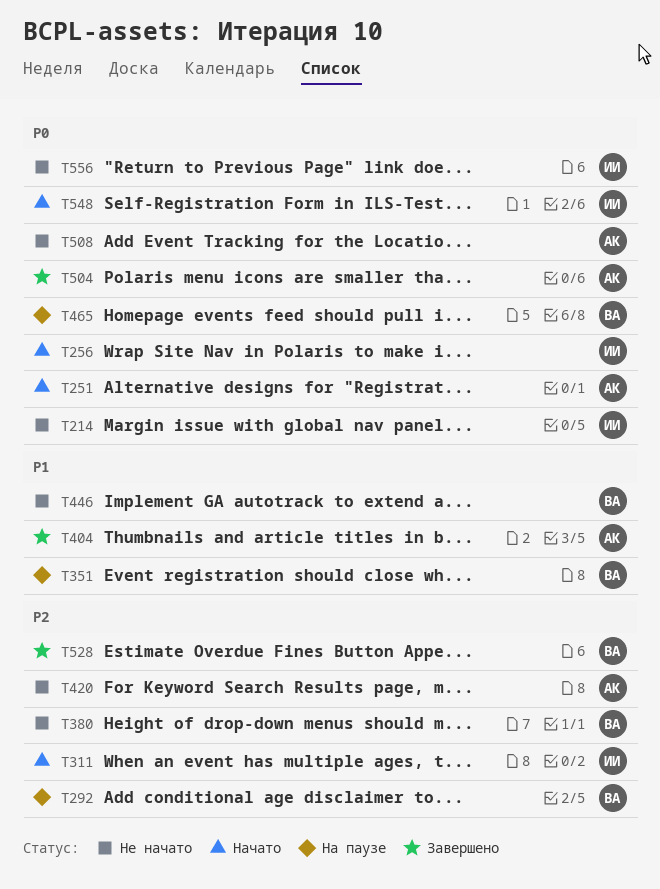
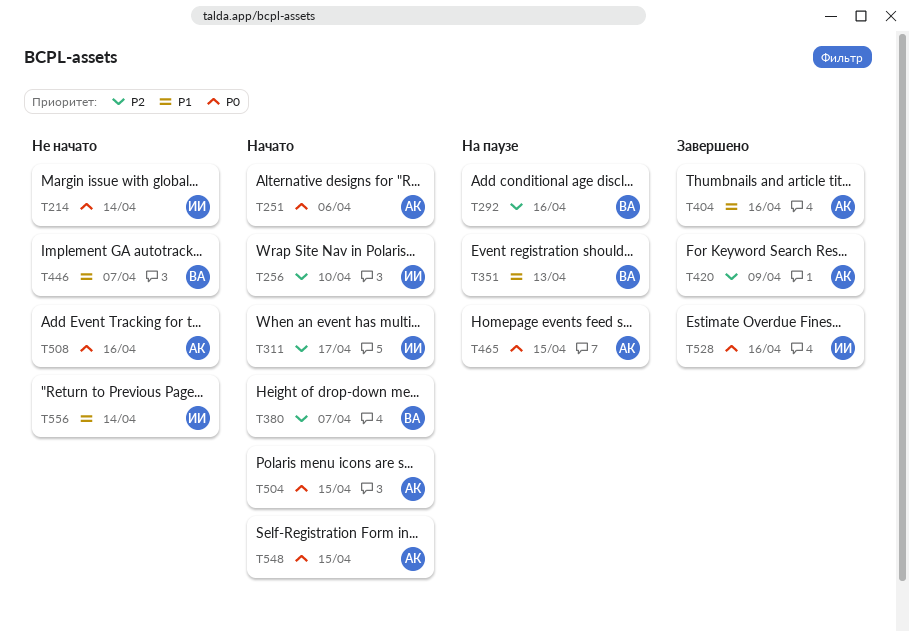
T256, priority: P0 -> P2
T380, status: Не начато -> Начато
T420, status: Не начато -> Завершено
T465, owner: ВА -> АК
T504, status: Завершено -> Начато
T528, owner: ВА -> ИИ
T528, priority: P2 -> P0
T548, owner: ИИ -> АК
T556, priority: P0 -> P1

